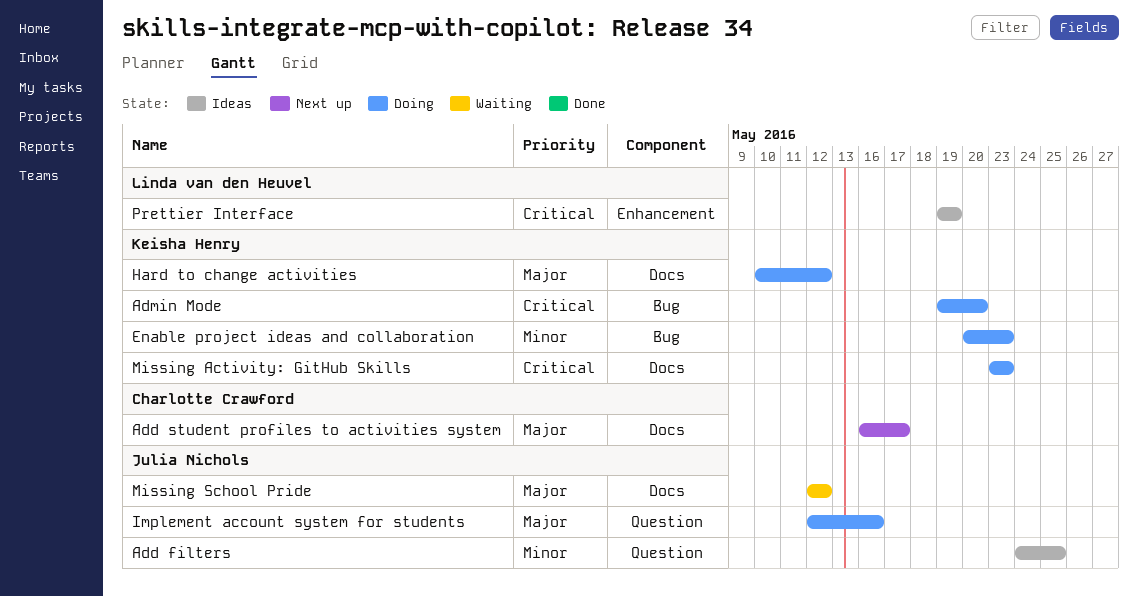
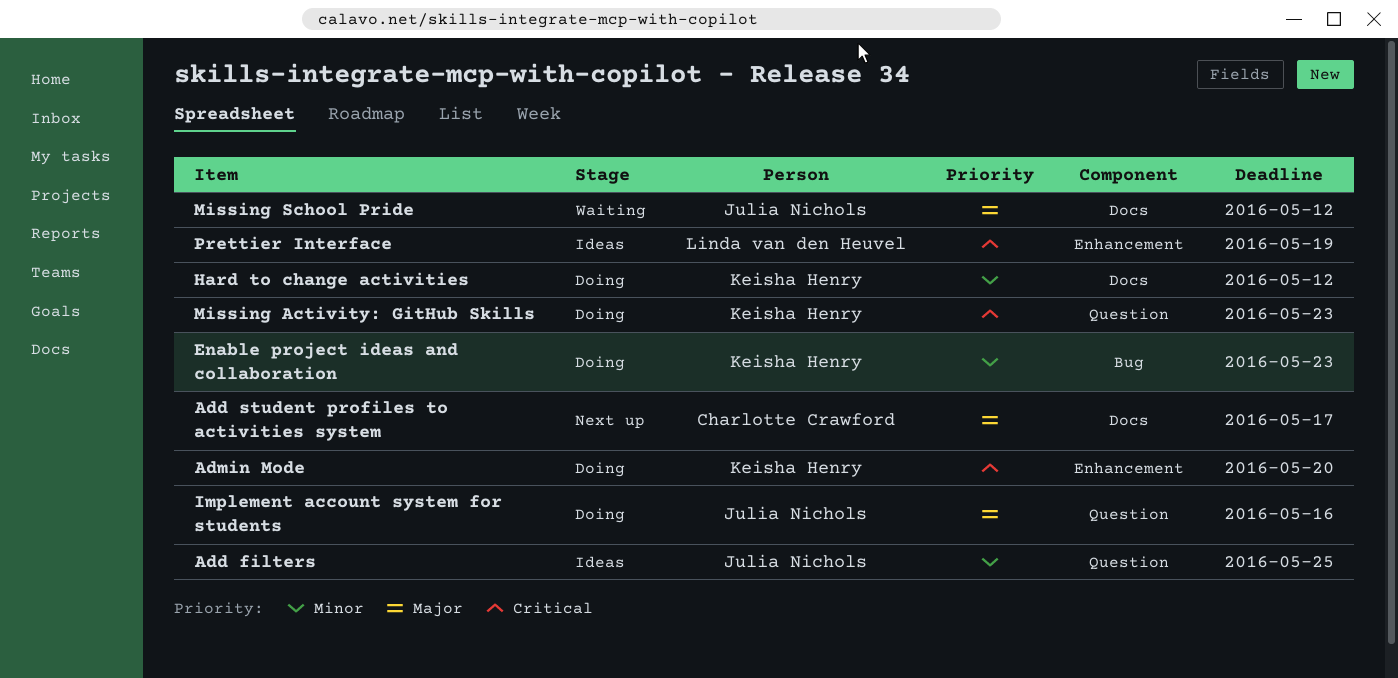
Admin Mode, label: Bug -> Enhancement
Hard to change activities, priority: Major -> Minor
Missing Activity: GitHub Skills, label: Docs -> Question

